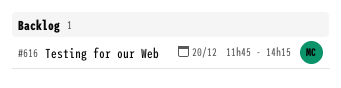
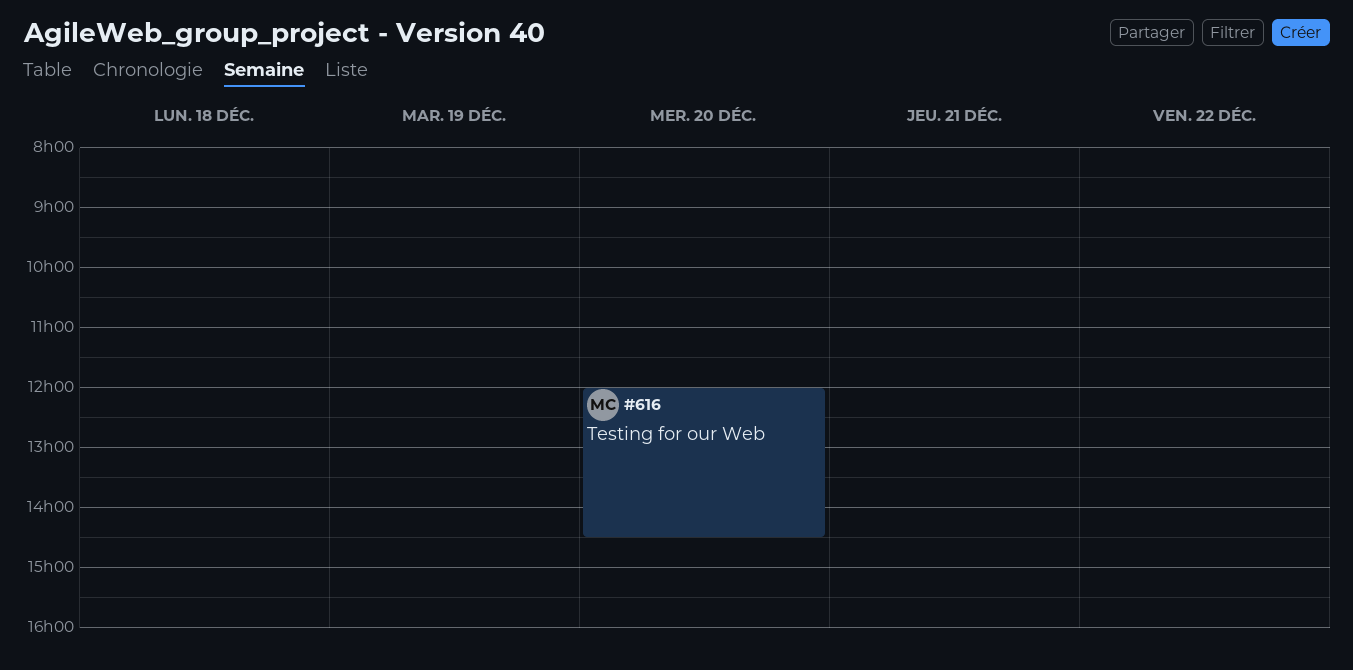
#616, begins: 11:45 -> 12:00
#616, ends: 14:15 -> 14:30

